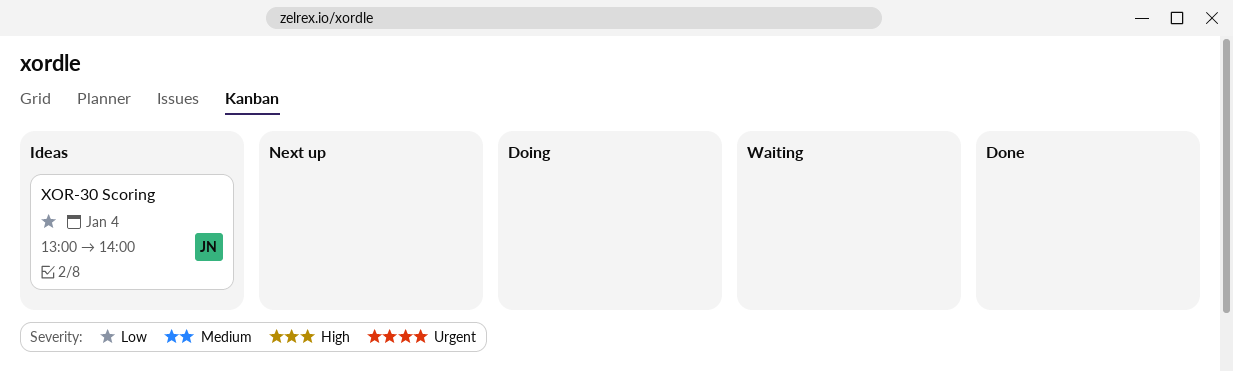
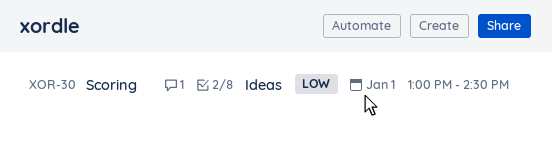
XOR-30, day: Jan 4 -> Jan 1
XOR-30, ends: 14:00 -> 14:30

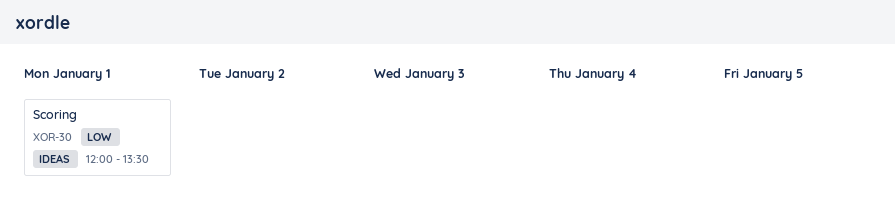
XOR-30, begins: 13:00 -> 12:00
XOR-30, ends: 14:30 -> 13:30

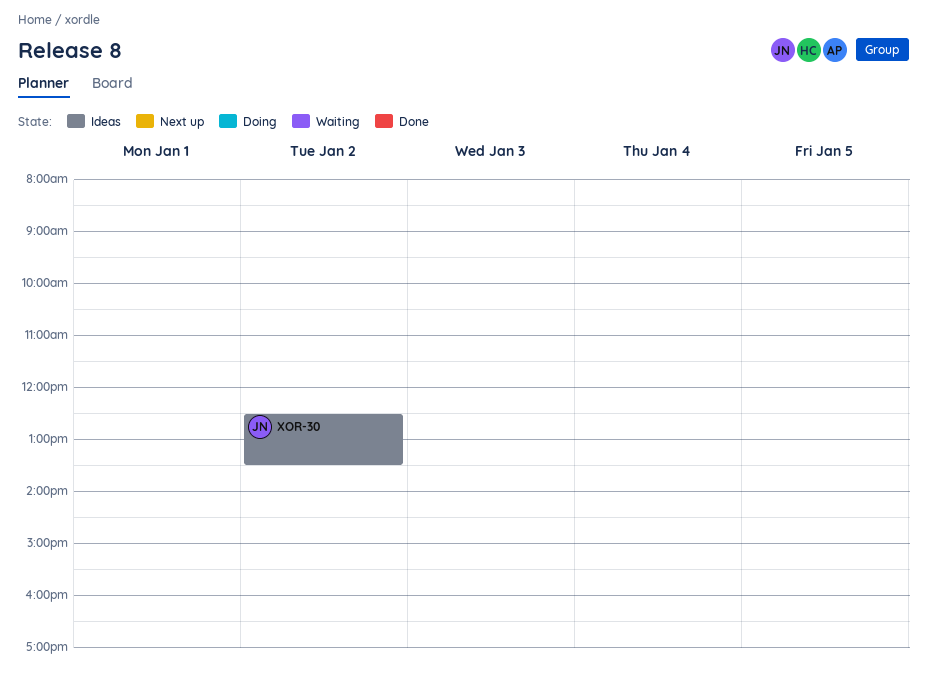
XOR-30, day: Jan 1 -> Jan 2
XOR-30, begins: 12:00 -> 12:30

